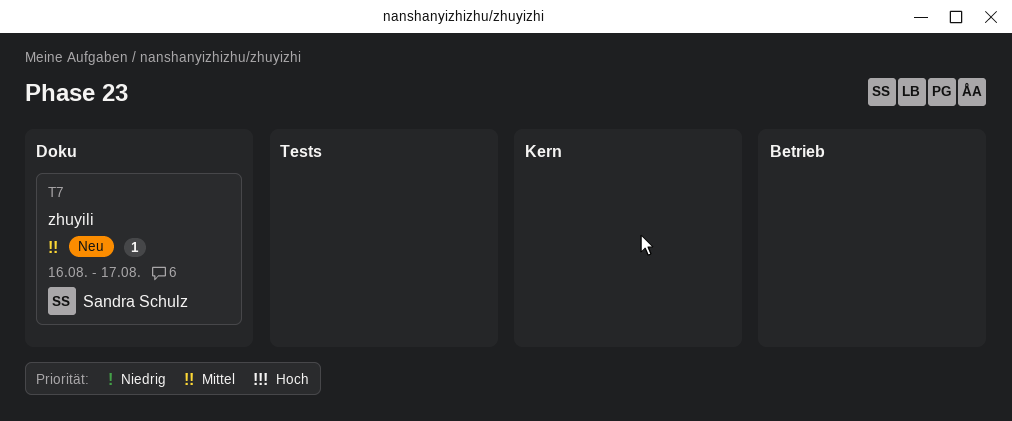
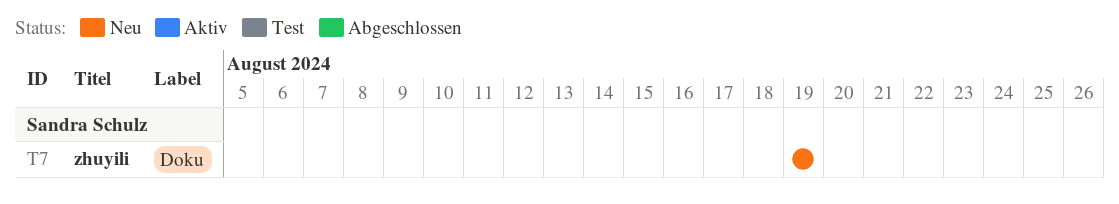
T7, start: Aug 16 -> Aug 19
T7, due: Aug 17 -> Aug 19

